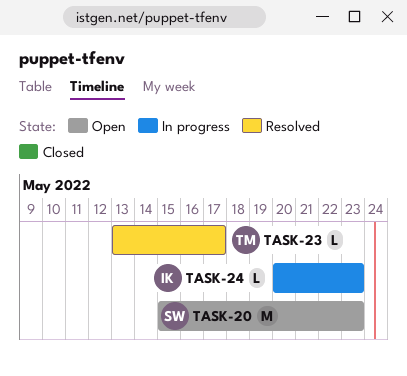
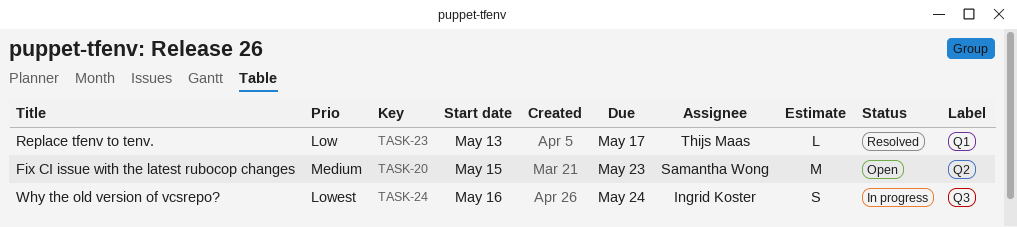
TASK-24, estimate: L -> S
TASK-24, start: May 20 -> May 16
TASK-24, due: May 23 -> May 24

